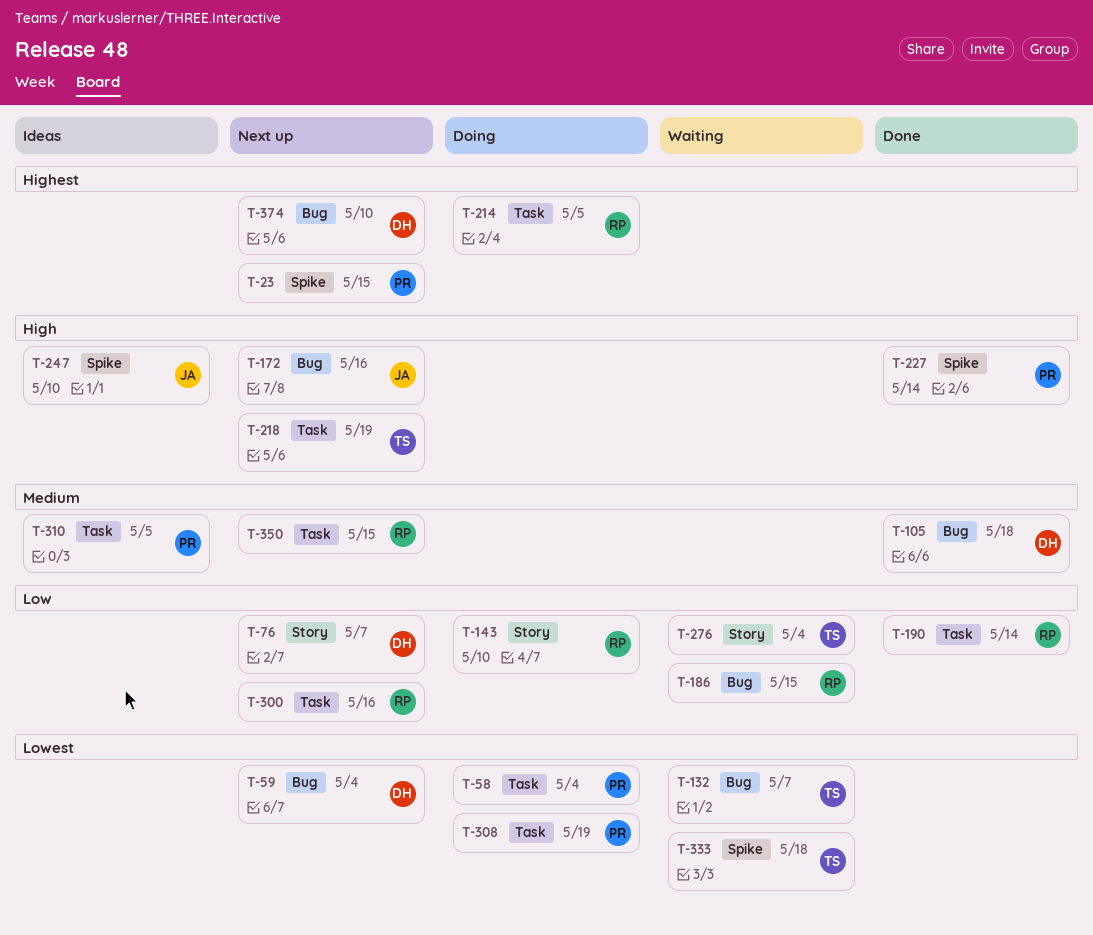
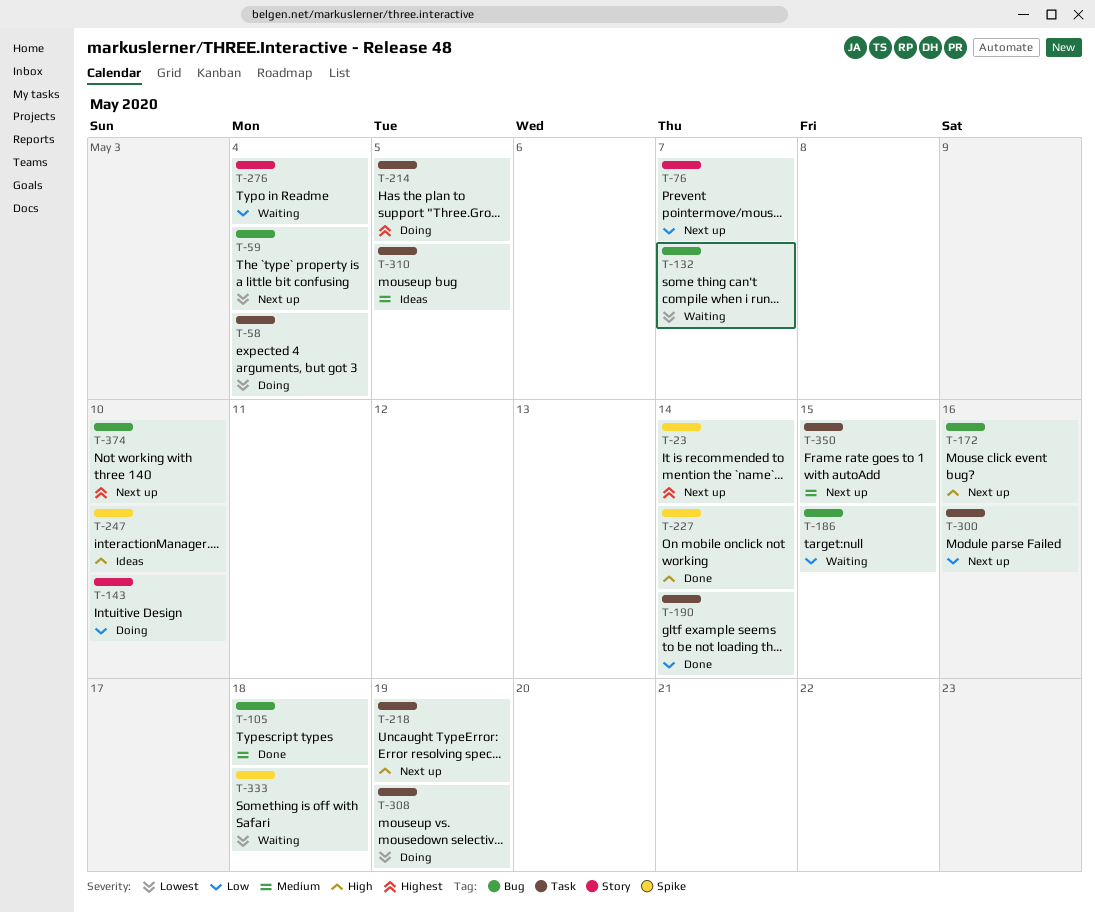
T-23, due: May 15 -> May 14

